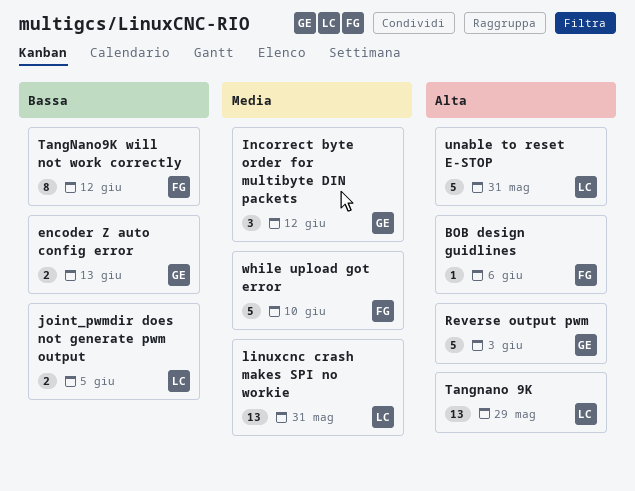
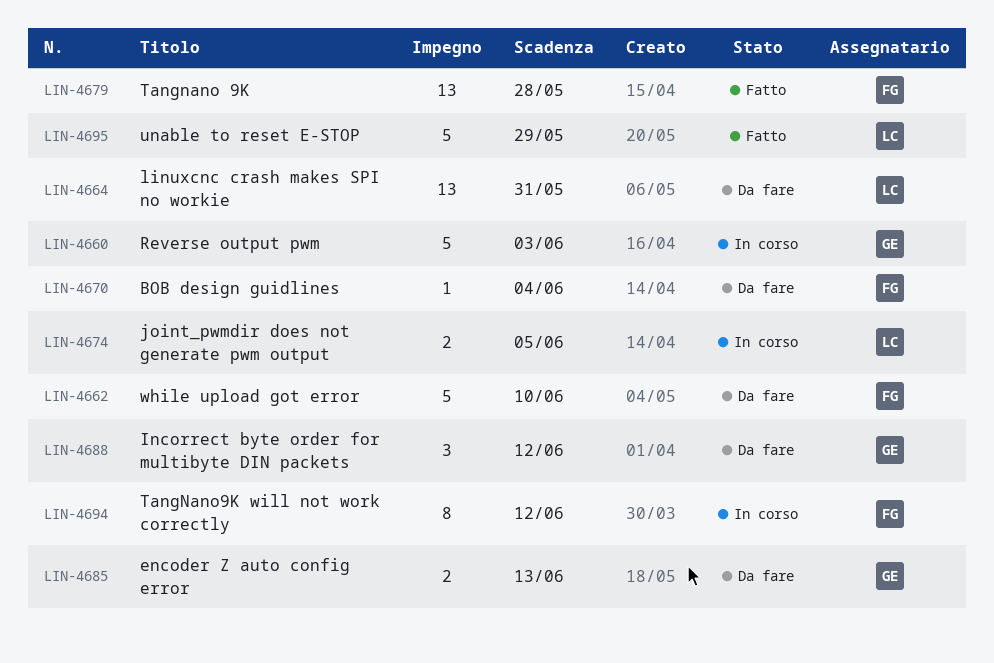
BOB design guidlines, due: Jun 6 -> Jun 4
Tangnano 9K, owner: LC -> FG
Tangnano 9K, due: May 29 -> May 28
unable to reset E-STOP, due: May 31 -> May 29

